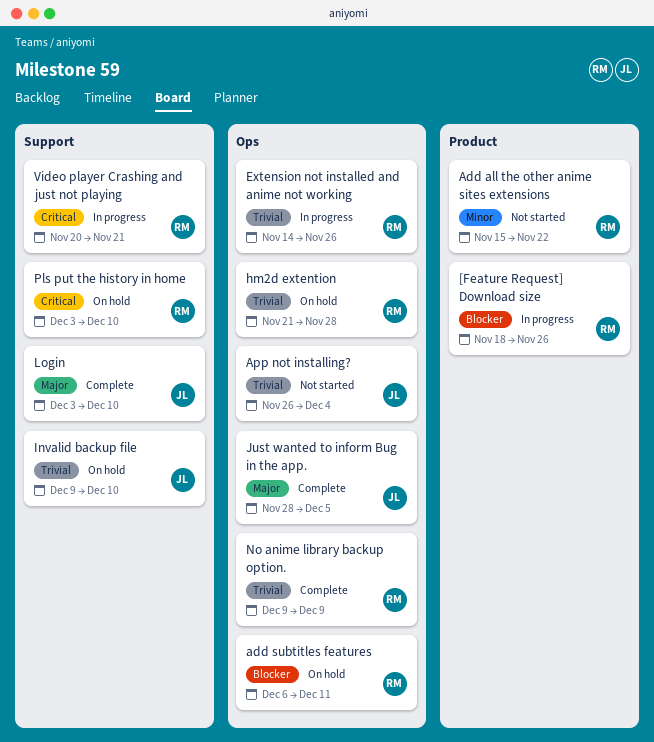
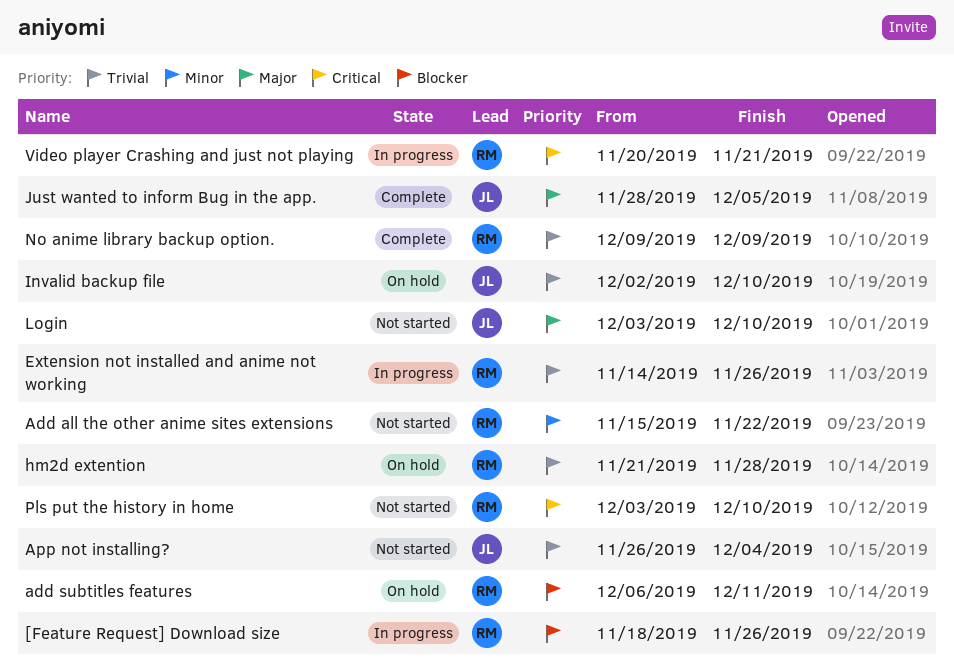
Invalid backup file, start: Dec 9 -> Dec 2
Login, status: Complete -> Not started
Pls put the history in home, status: On hold -> Not started

